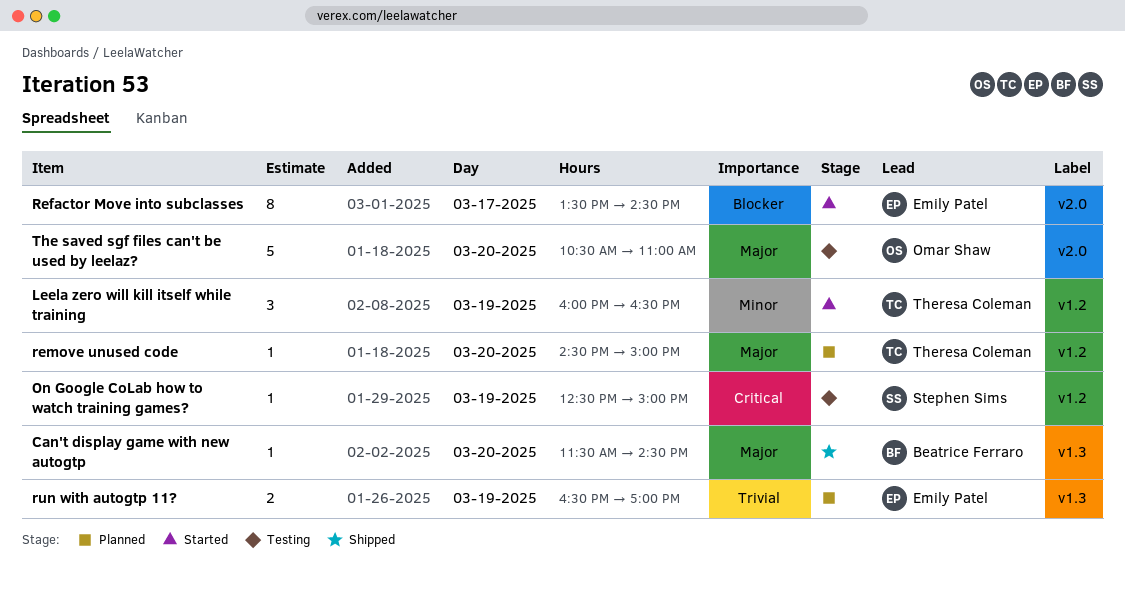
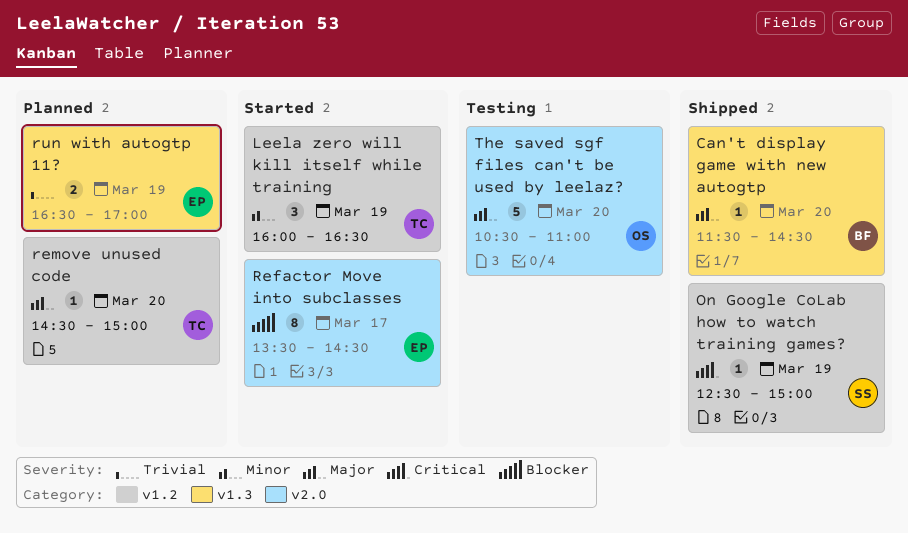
On Google CoLab how to watch training games?, status: Testing -> Shipped

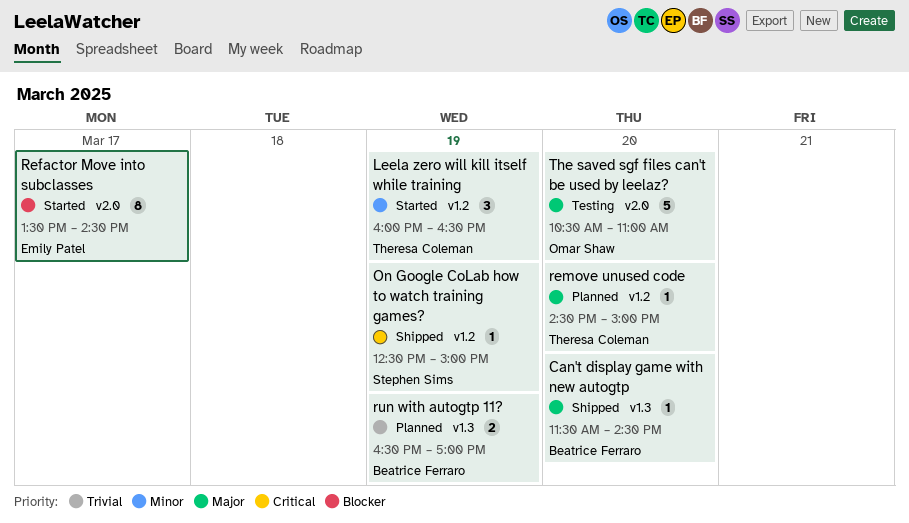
run with autogtp 11?, owner: Emily Patel -> Beatrice Ferraro

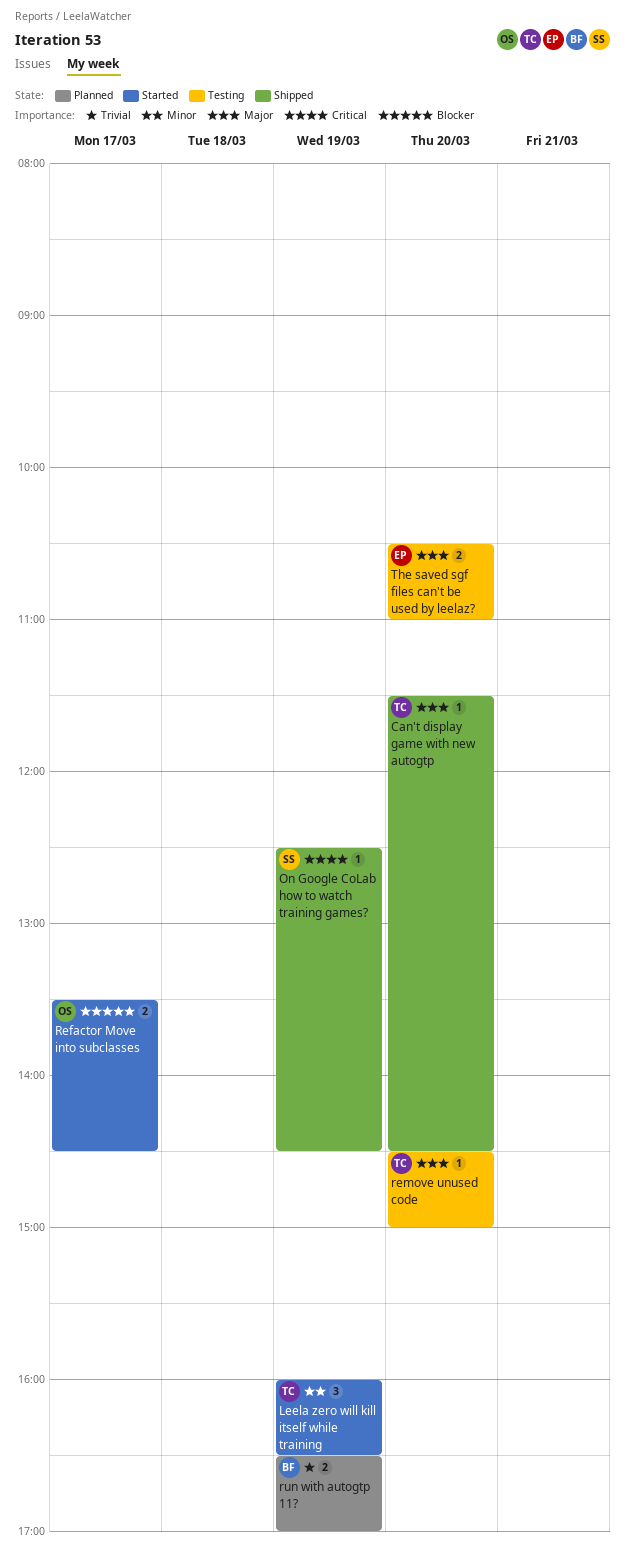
Can't display game with new autogtp, owner: Beatrice Ferraro -> Theresa Coleman
On Google CoLab how to watch training games?, ends: 15:00 -> 14:30
Refactor Move into subclasses, owner: Emily Patel -> Omar Shaw
Refactor Move into subclasses, estimate: 8 -> 2
remove unused code, status: Planned -> Testing
The saved sgf files can't be used by leelaz?, owner: Omar Shaw -> Emily Patel
The saved sgf files can't be used by leelaz?, estimate: 5 -> 2

